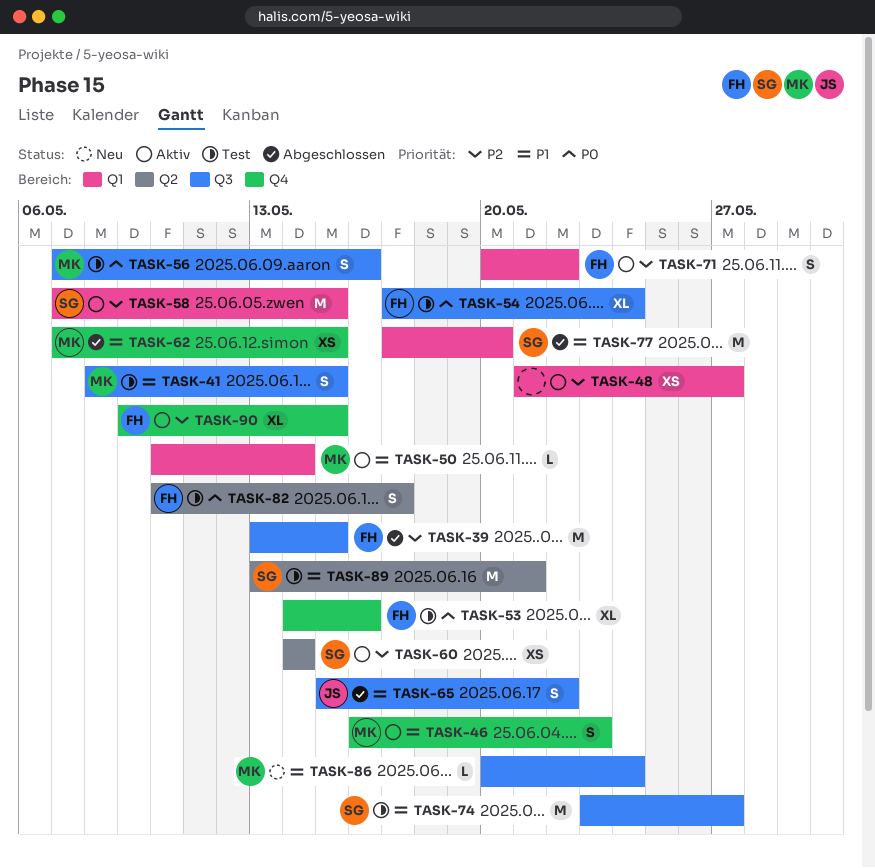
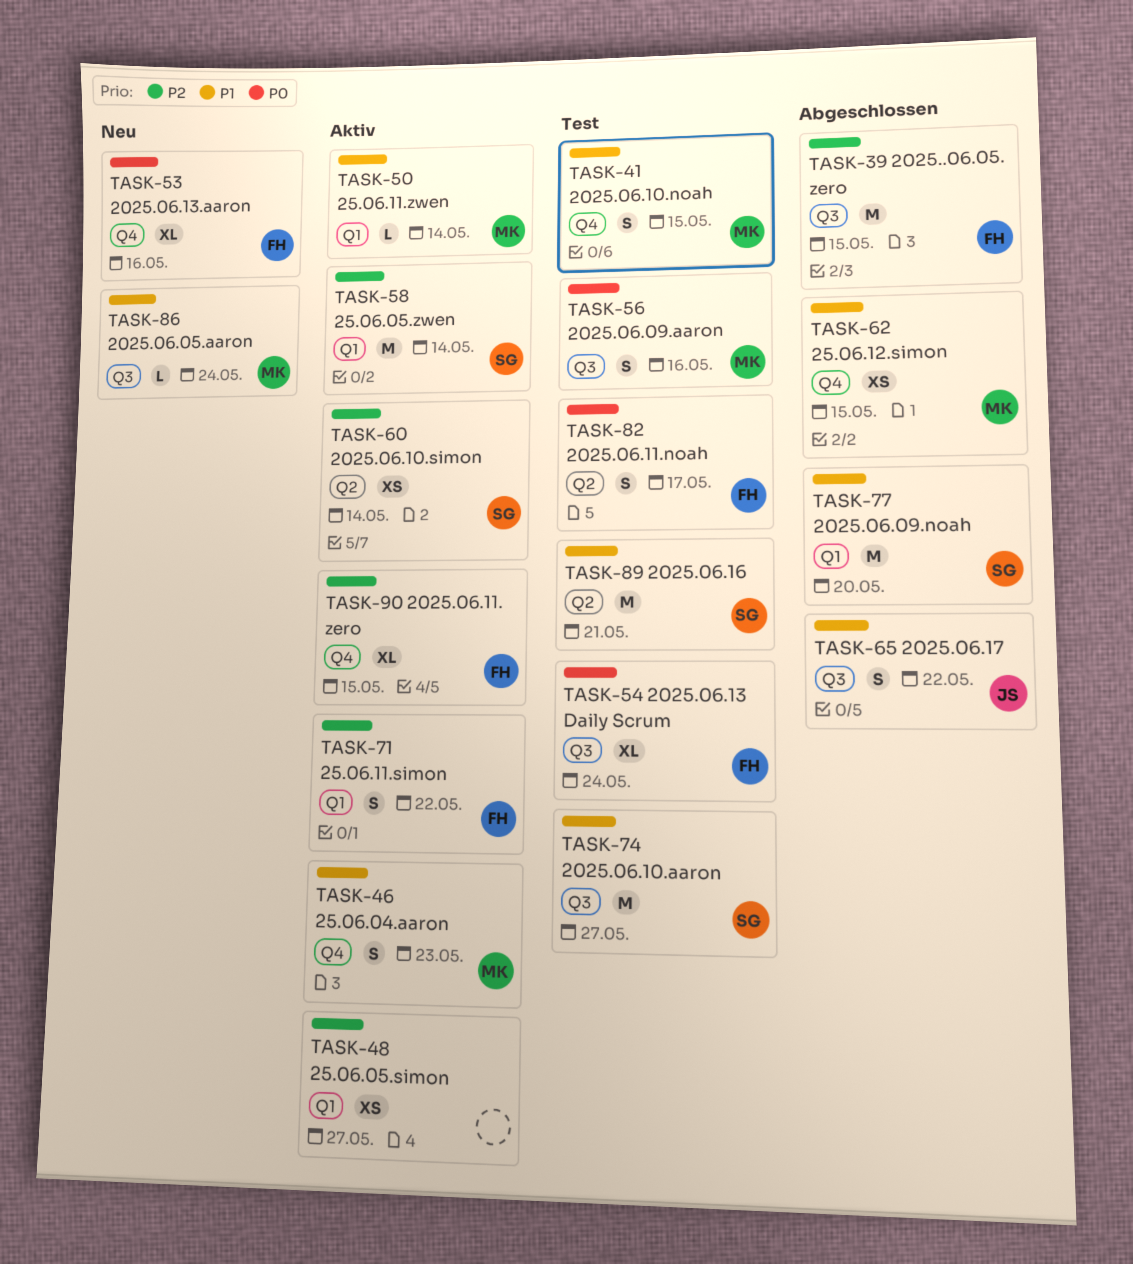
TASK-41, label: Q3 -> Q4
TASK-53, status: Test -> Neu
TASK-58, due: May 15 -> May 14

